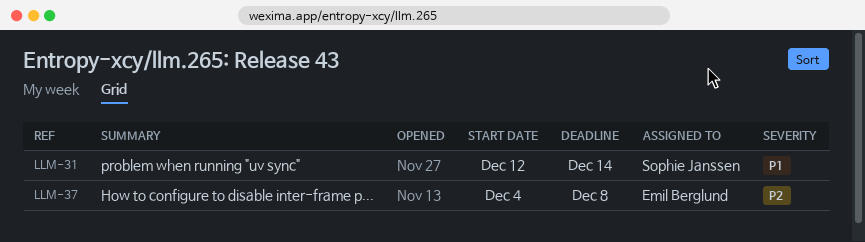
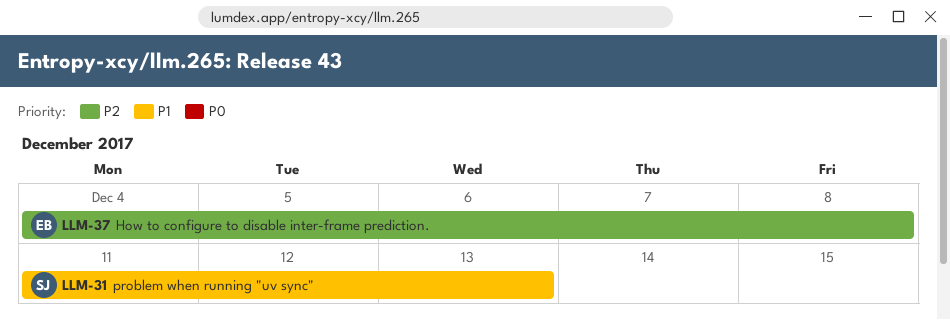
LLM-31, start: Dec 12 -> Dec 11
LLM-31, due: Dec 14 -> Dec 13

